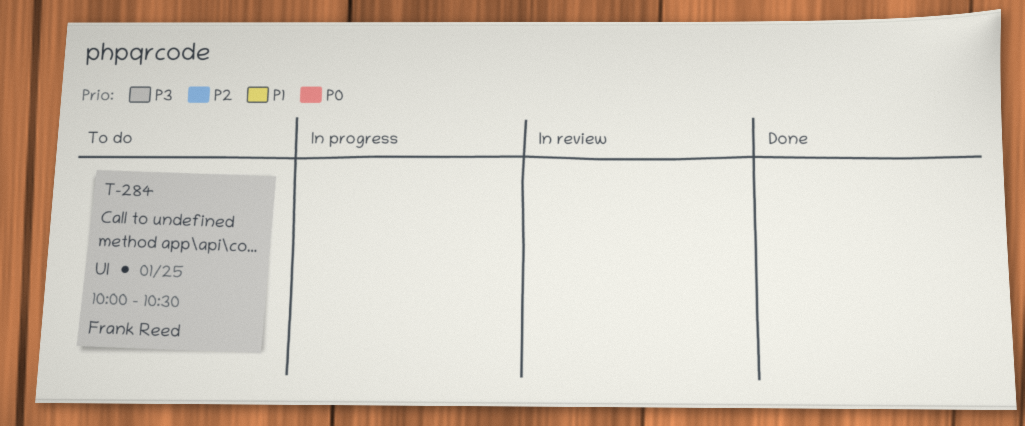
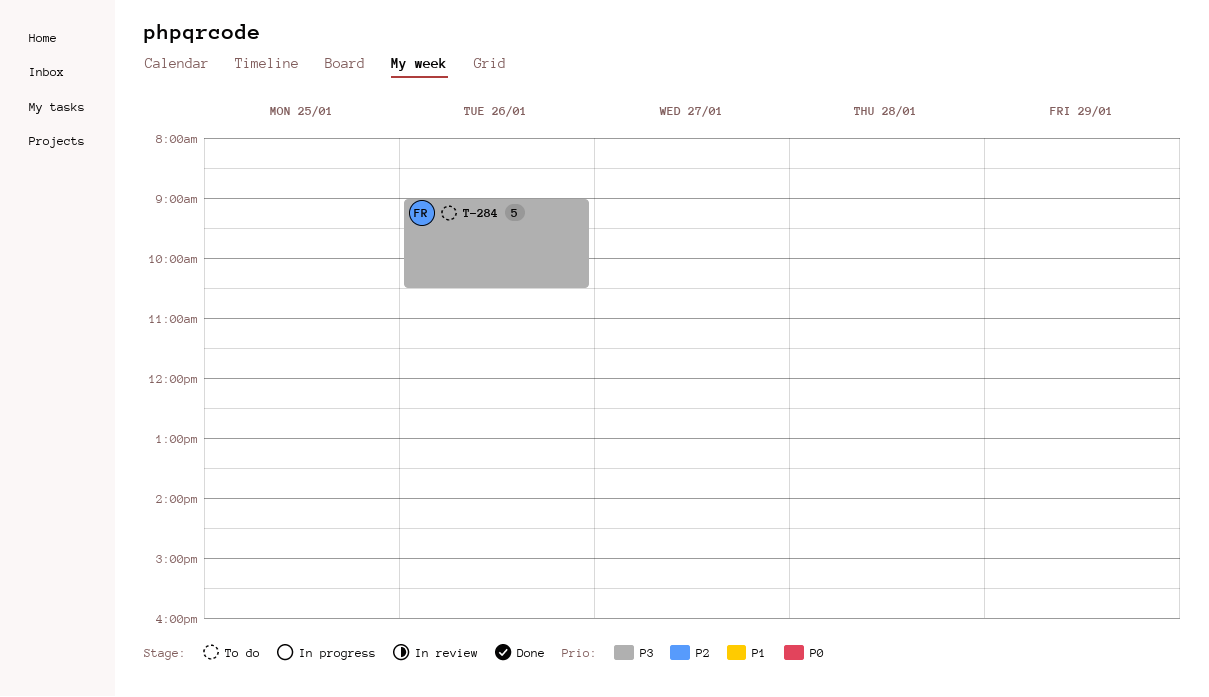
T-284, estimate: 1 -> 5
T-284, day: Jan 25 -> Jan 26
T-284, begins: 10:00 -> 09:00

